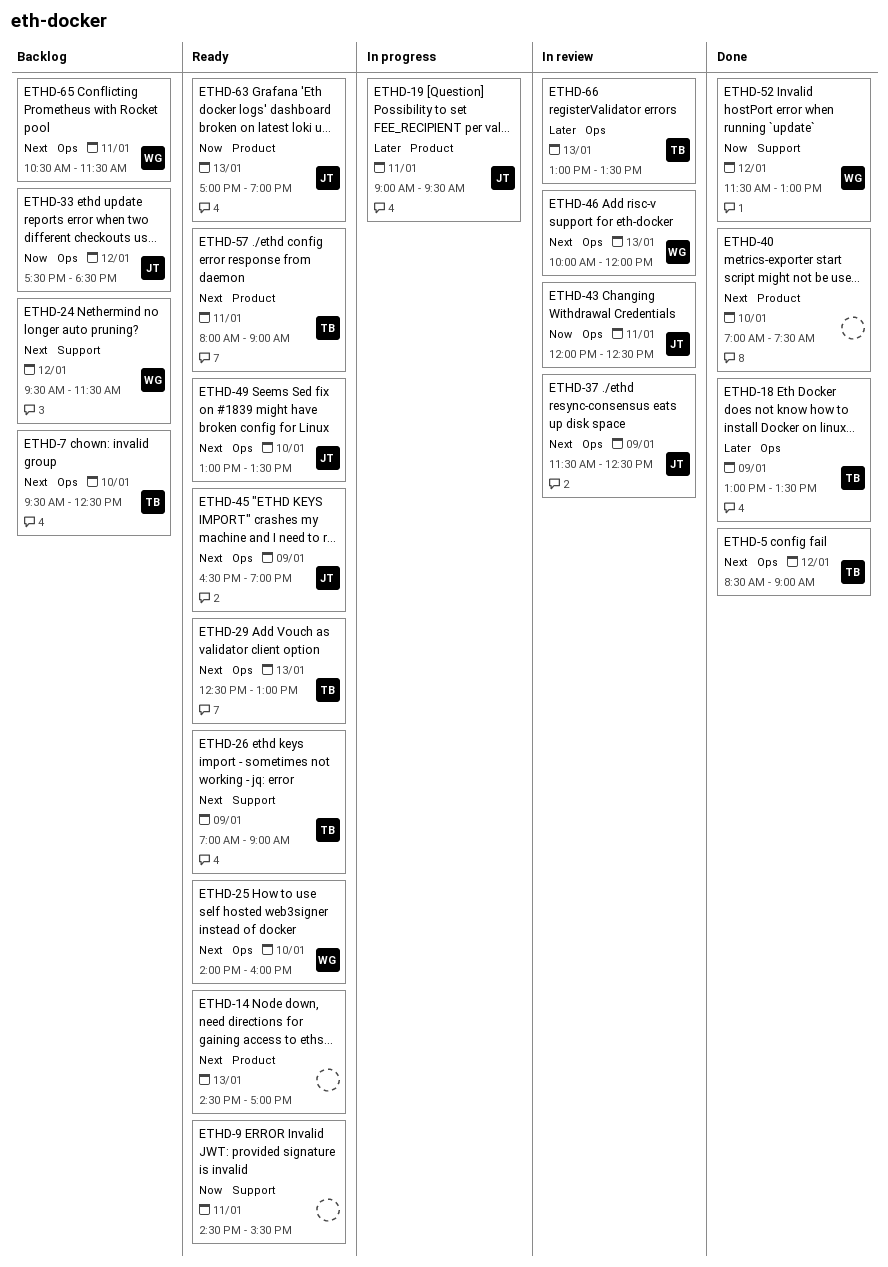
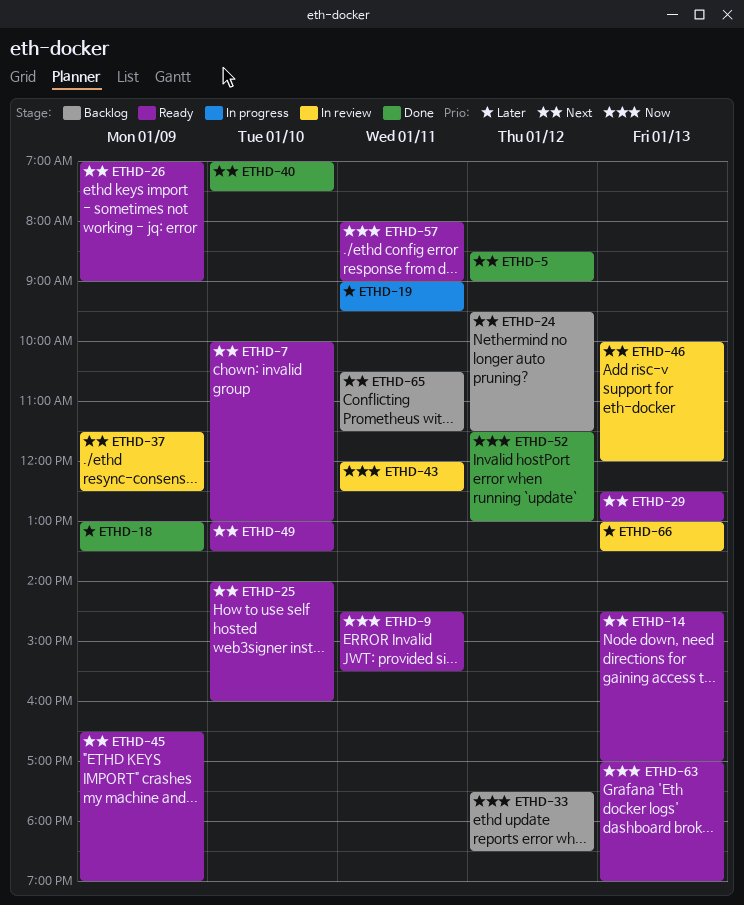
ETHD-7, status: Backlog -> Ready
ETHD-7, begins: 09:30 -> 10:00
ETHD-7, ends: 12:30 -> 13:00
ETHD-57, priority: Next -> Now

